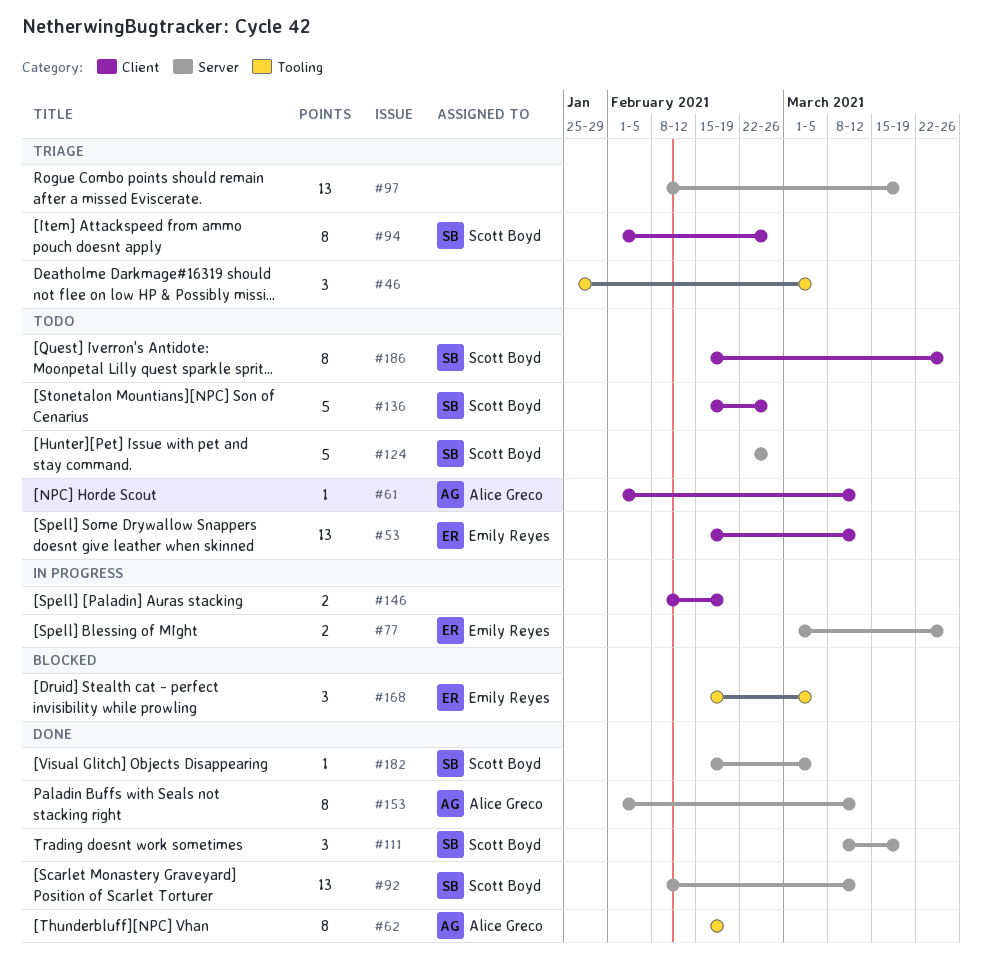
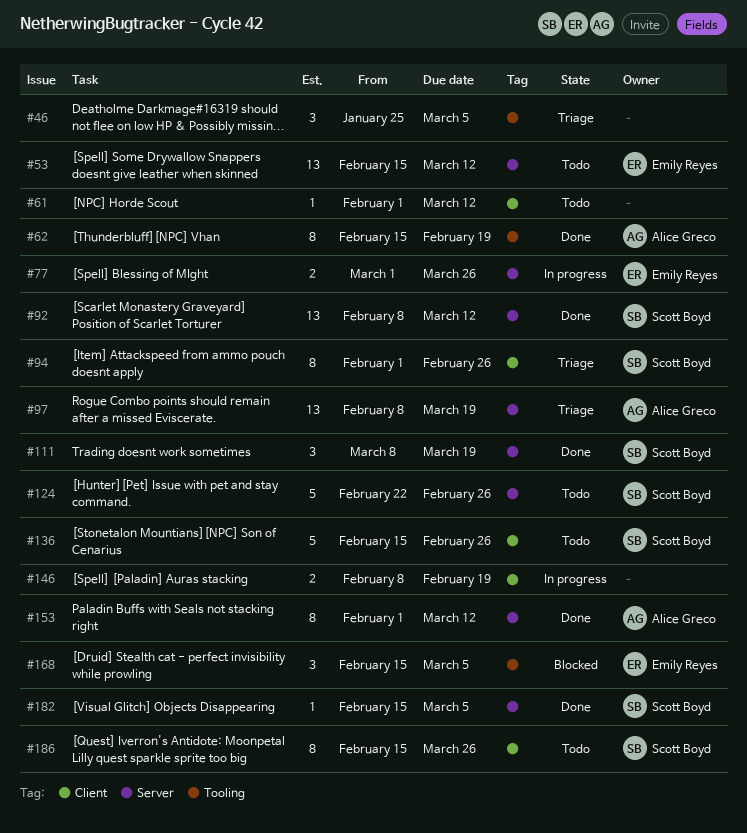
#53, label: Client -> Server
#61, owner: Alice Greco -> none
#97, owner: none -> Alice Greco

